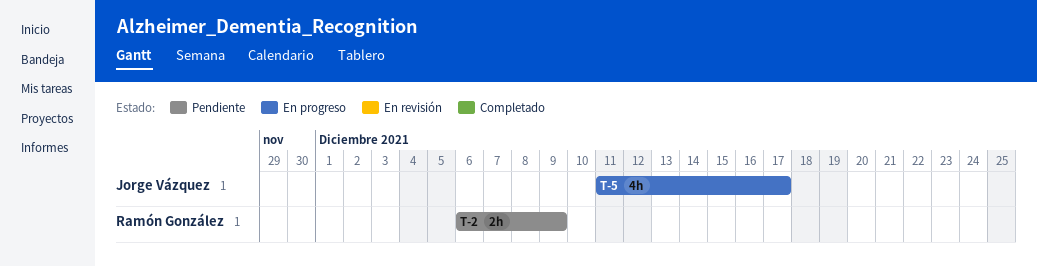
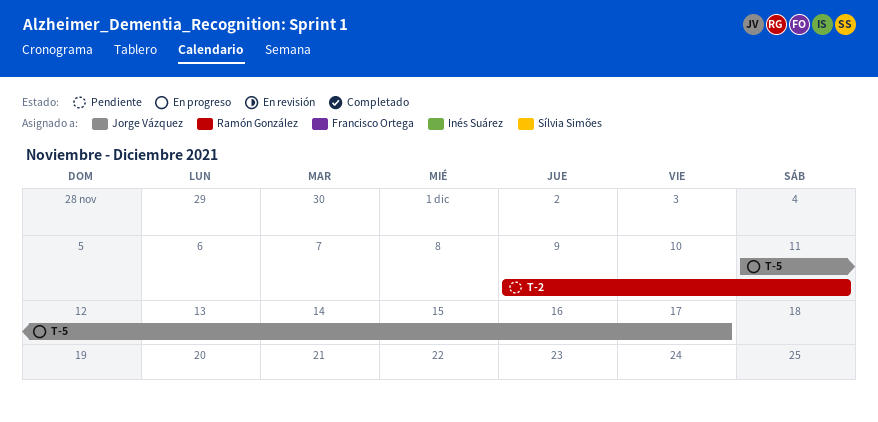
T-2, start: Dec 6 -> Dec 9
T-2, due: Dec 9 -> Dec 11

